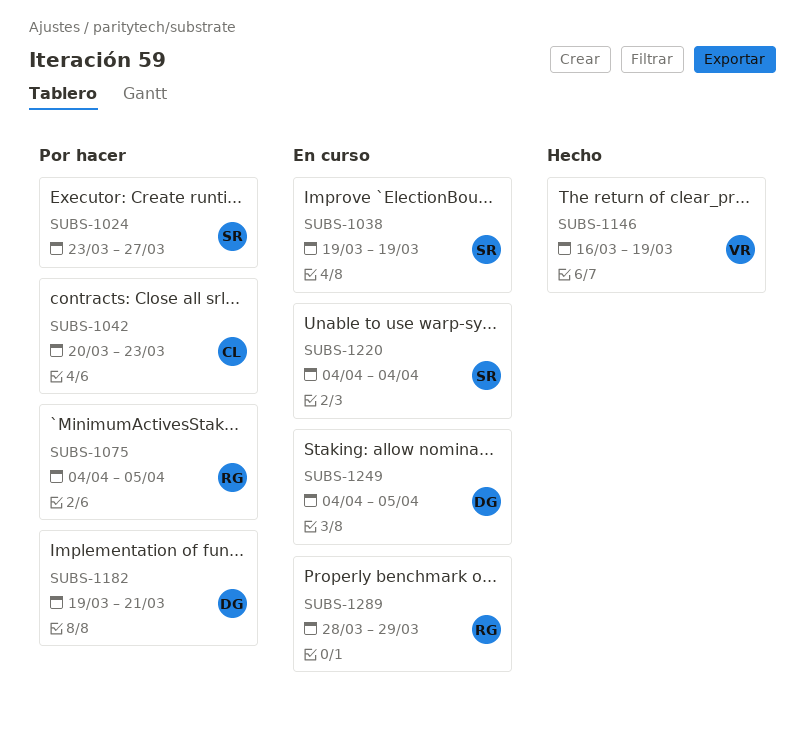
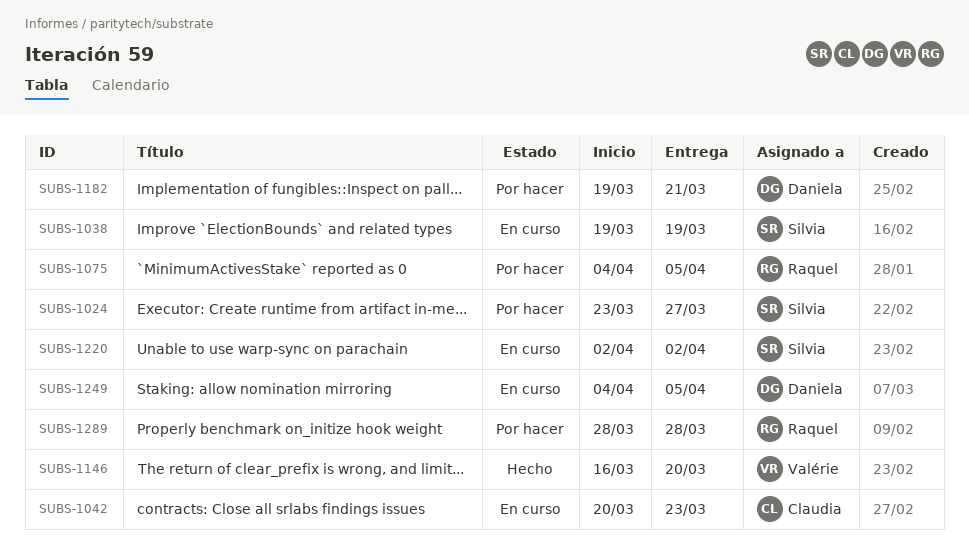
SUBS-1042, status: Por hacer -> En curso
SUBS-1146, due: Mar 19 -> Mar 20
SUBS-1220, start: Apr 4 -> Apr 2
SUBS-1220, due: Apr 4 -> Apr 2
SUBS-1289, status: En curso -> Por hacer
SUBS-1289, due: Mar 29 -> Mar 28

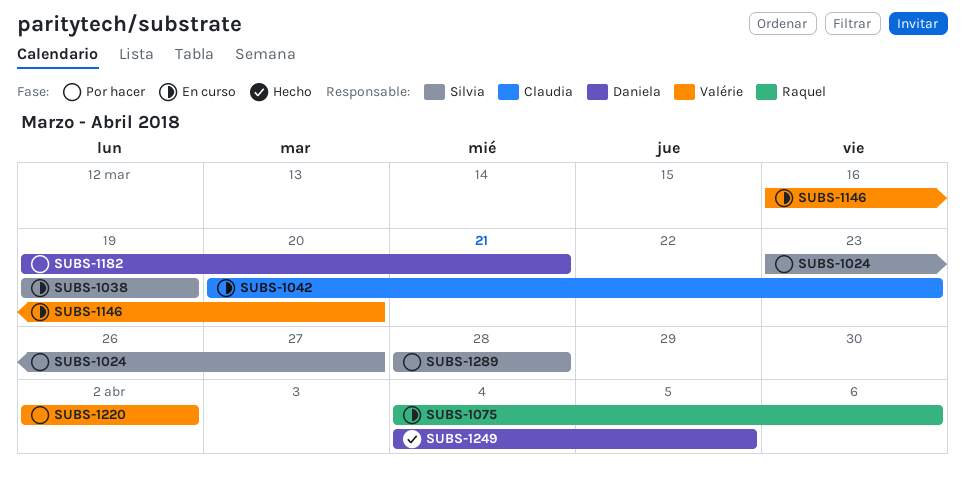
SUBS-1075, status: Por hacer -> En curso
SUBS-1075, due: Apr 5 -> Apr 6
SUBS-1146, status: Hecho -> En curso
SUBS-1220, status: En curso -> Por hacer
SUBS-1220, owner: Silvia -> Valérie
SUBS-1249, status: En curso -> Hecho
SUBS-1289, owner: Raquel -> Silvia

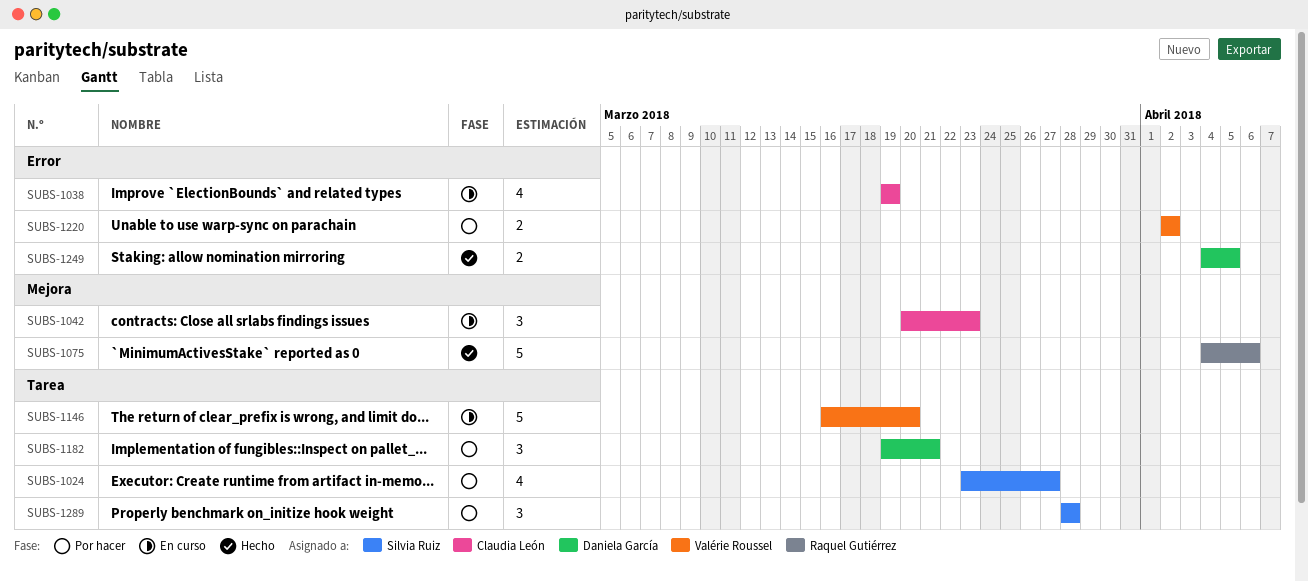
SUBS-1038, owner: Silvia Ruiz -> Claudia León
SUBS-1075, status: En curso -> Hecho

